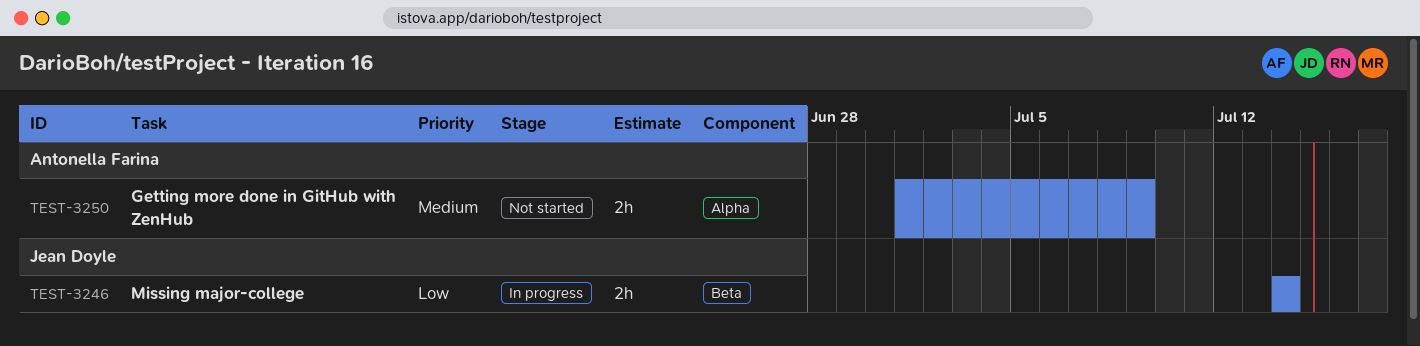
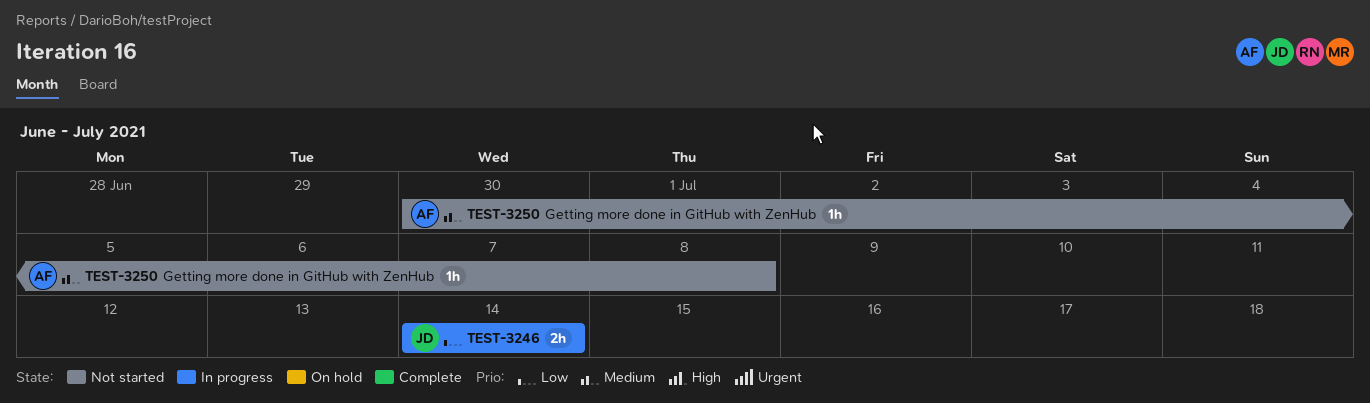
TEST-3250, estimate: 2h -> 1h
TEST-3250, start: Jul 1 -> Jun 30
TEST-3250, due: Jul 9 -> Jul 8

